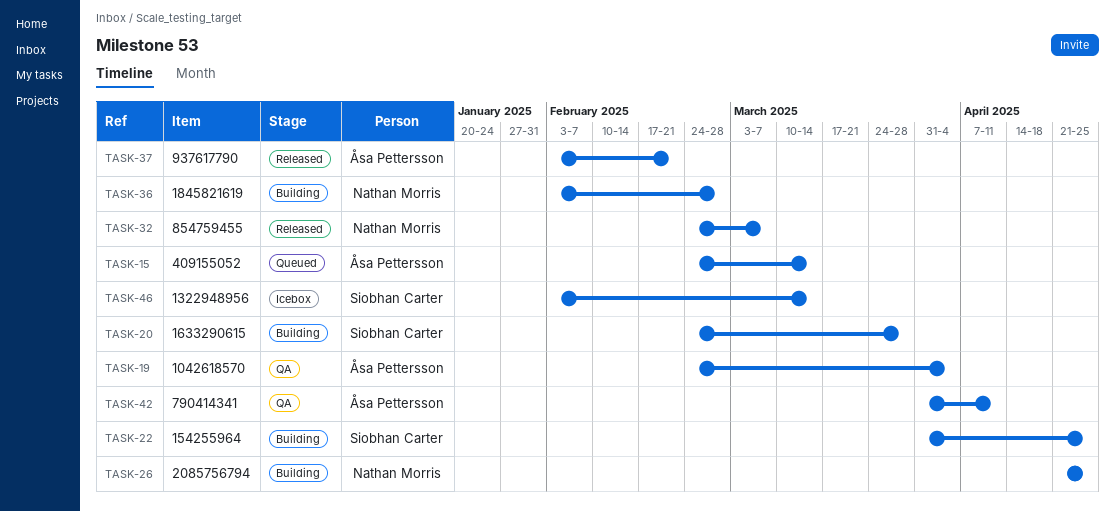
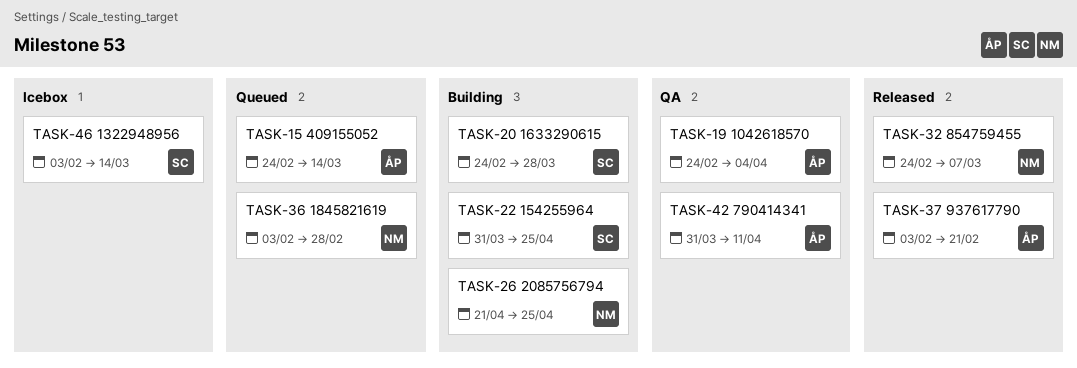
TASK-36, status: Building -> Queued

